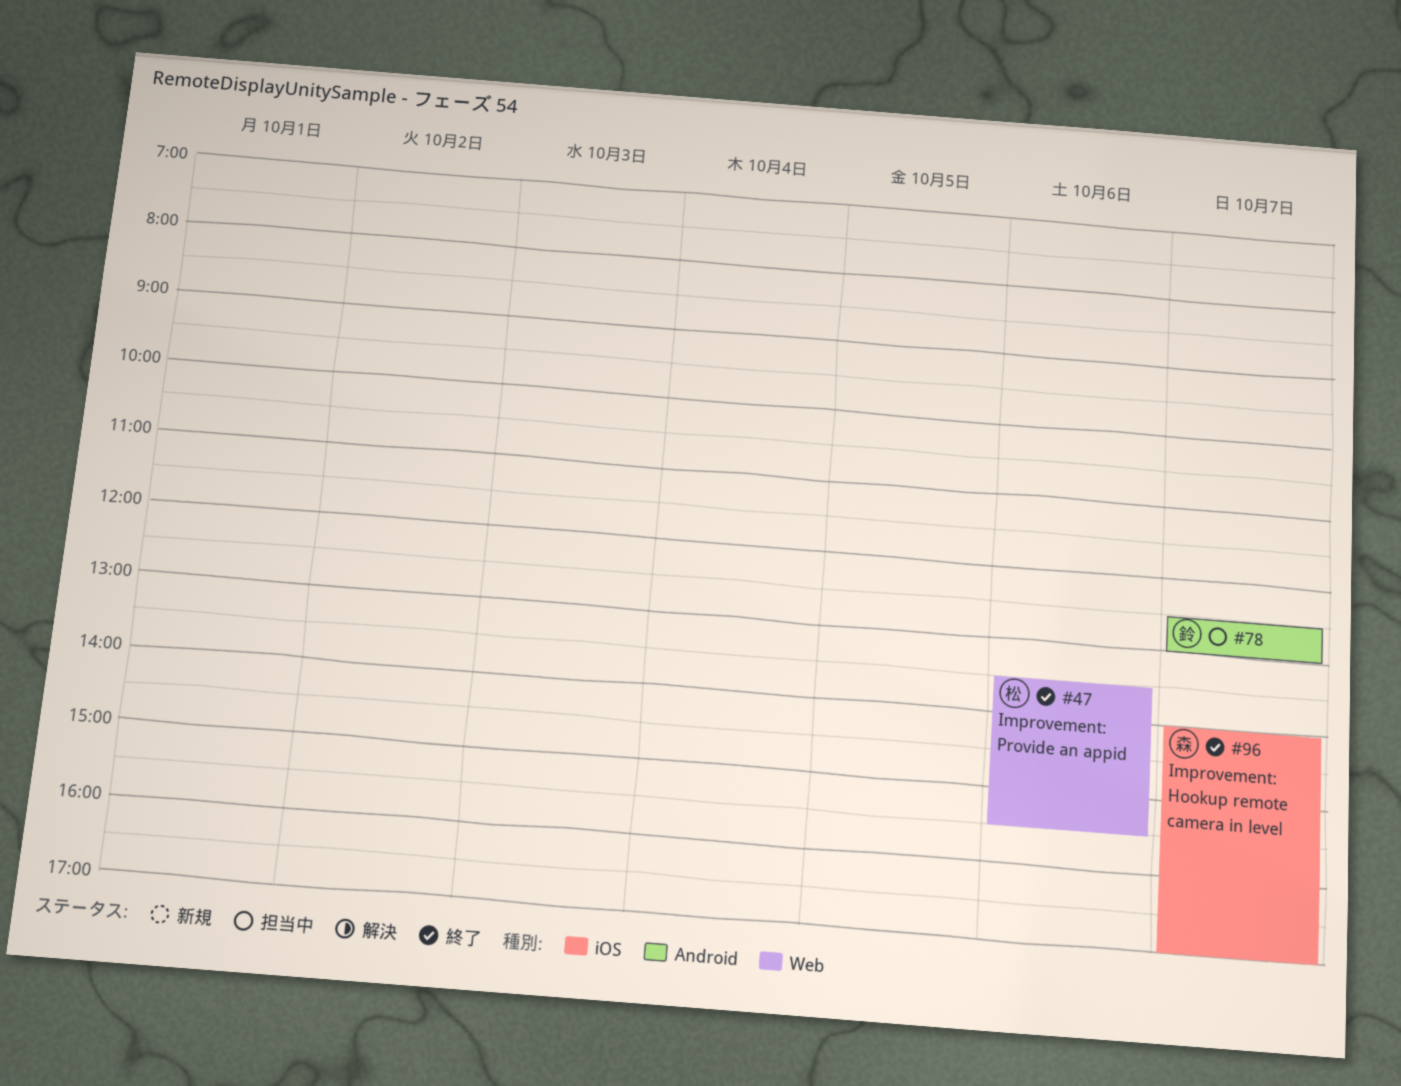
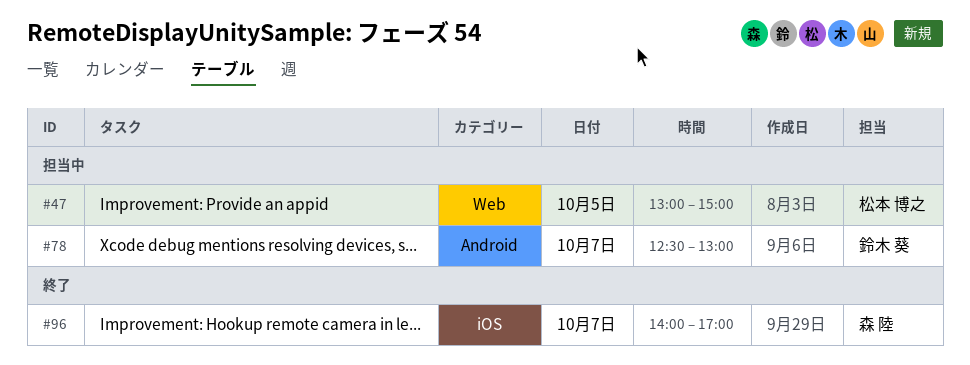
#47, status: 終了 -> 担当中
#47, day: Oct 6 -> Oct 5
#47, begins: 13:30 -> 13:00
#47, ends: 15:30 -> 15:00

